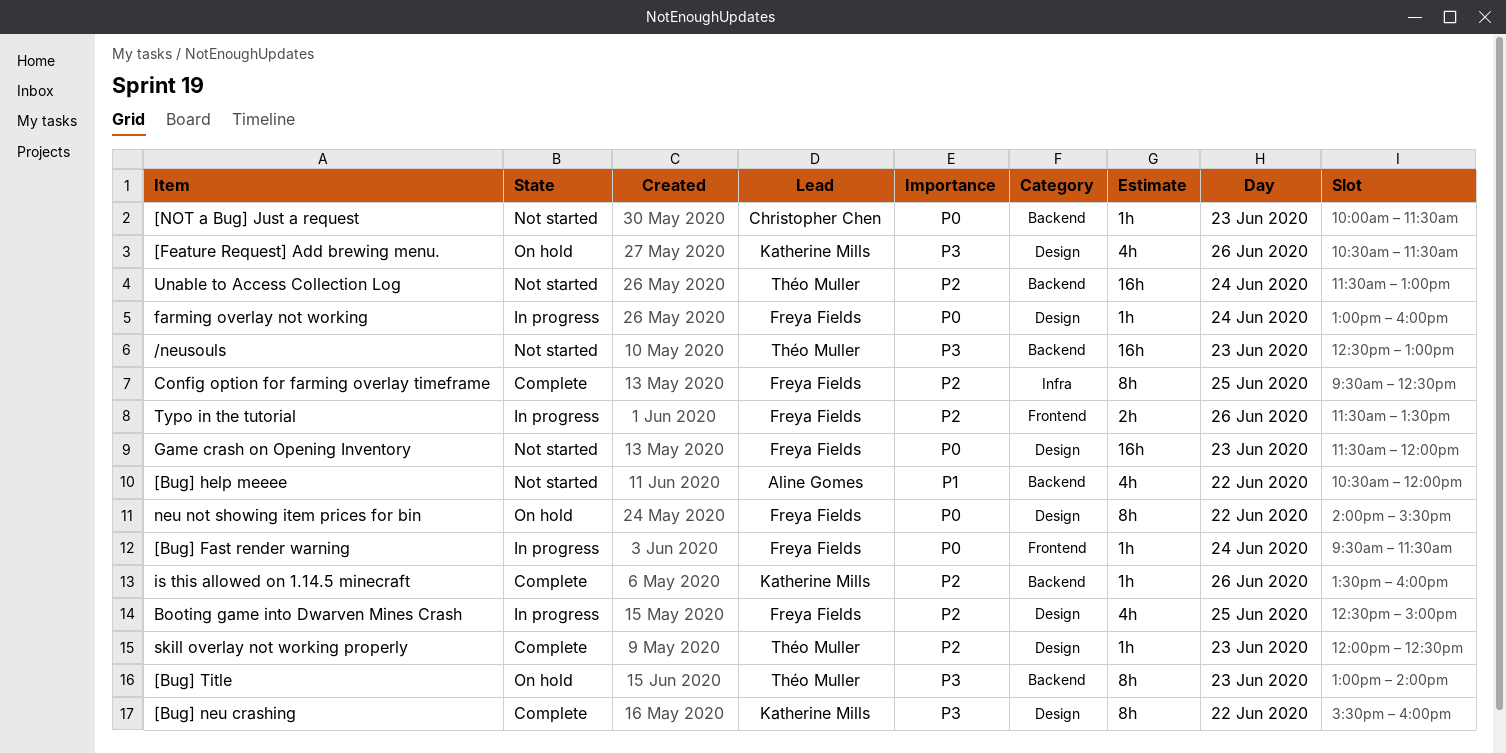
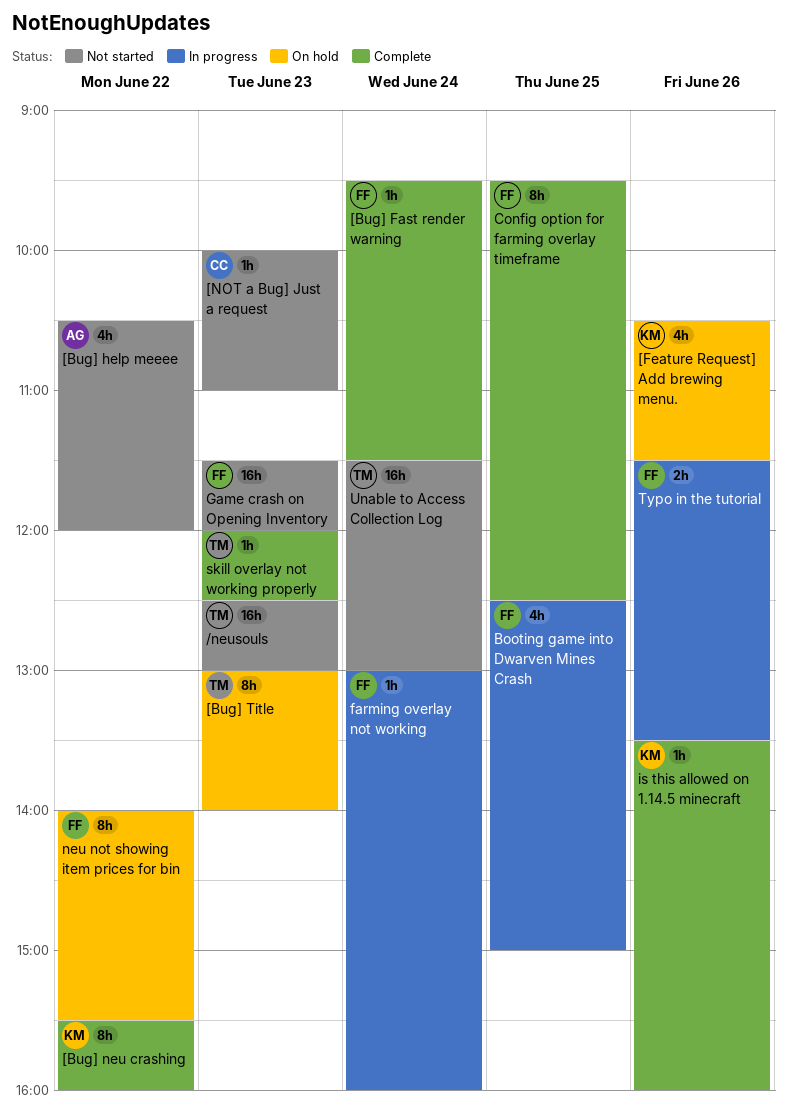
[Bug] Fast render warning, status: In progress -> Complete
[NOT a Bug] Just a request, ends: 11:30 -> 11:00

